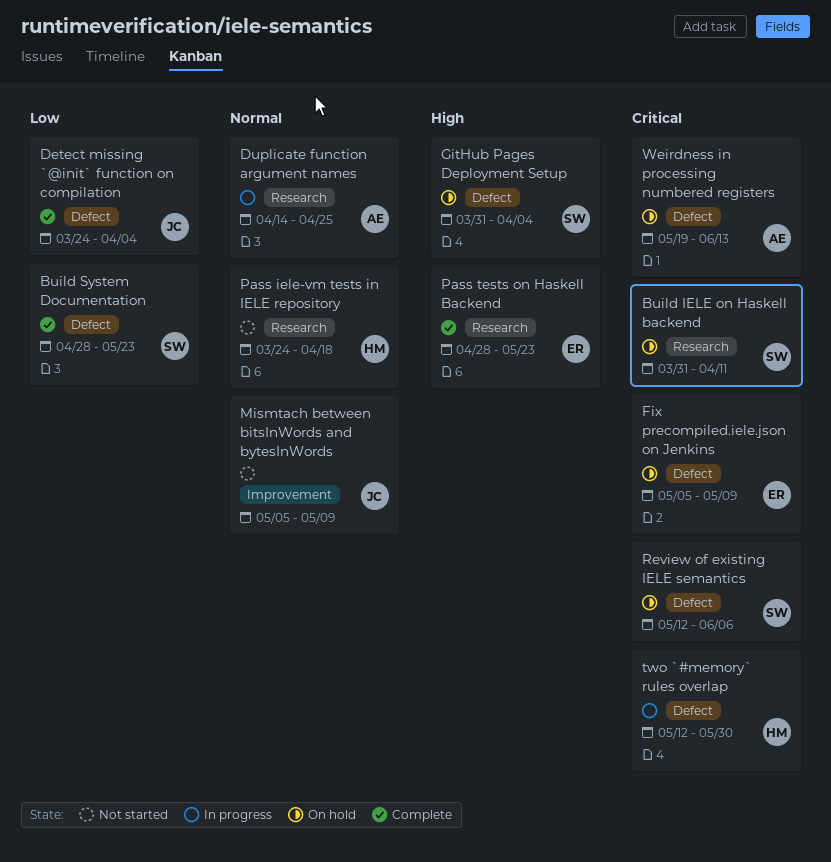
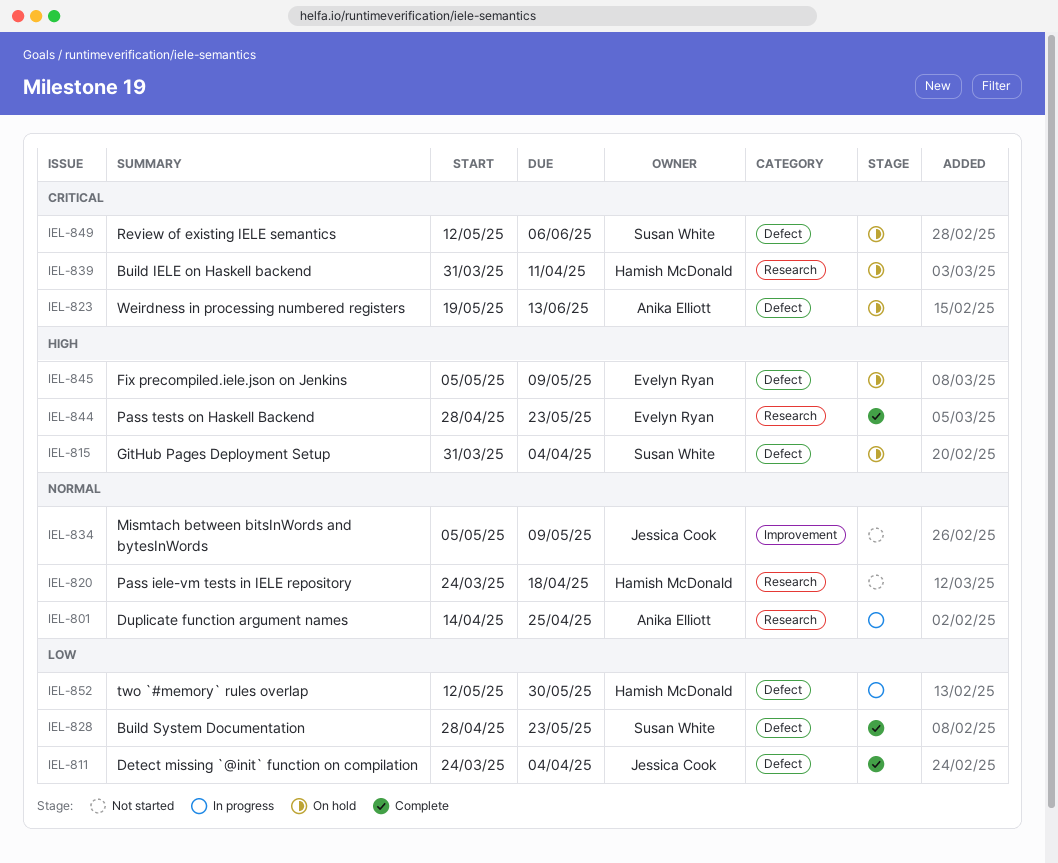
Build IELE on Haskell backend, owner: Susan White -> Hamish McDonald
Fix precompiled.iele.json on Jenkins, priority: Critical -> High
two `#memory` rules overlap, priority: Critical -> Low

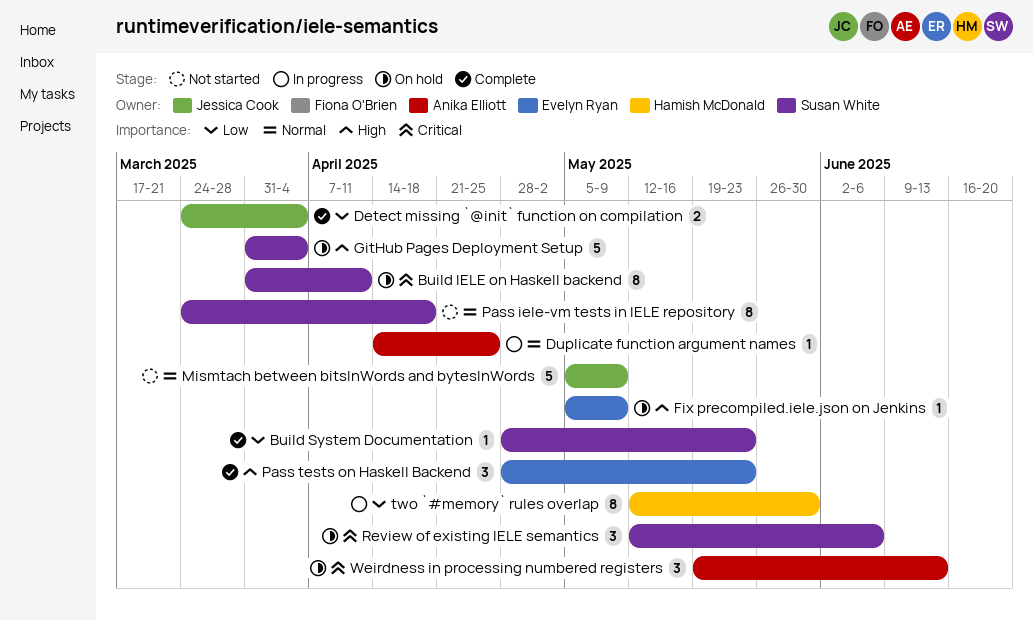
Build IELE on Haskell backend, owner: Hamish McDonald -> Susan White
Pass iele-vm tests in IELE repository, owner: Hamish McDonald -> Susan White

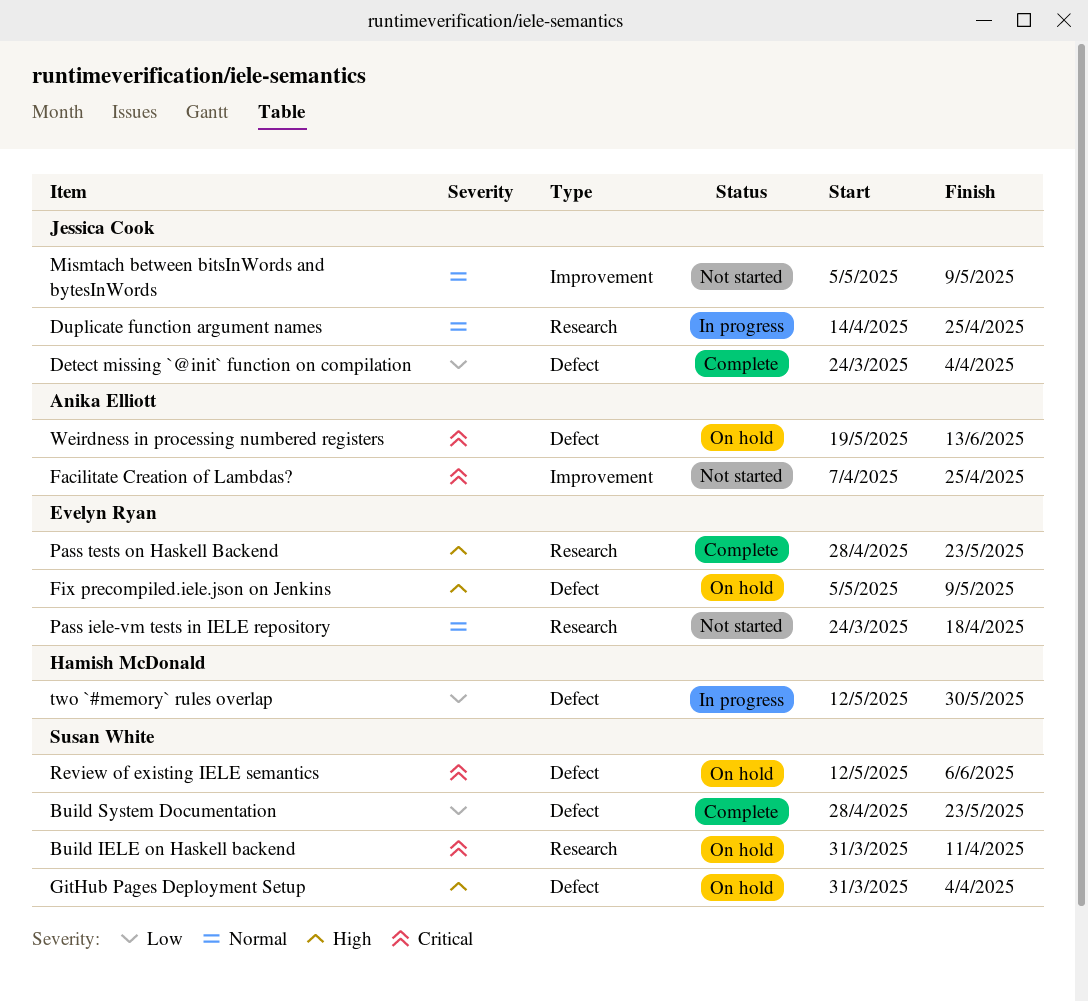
Duplicate function argument names, owner: Anika Elliott -> Jessica Cook
Facilitate Creation of Lambdas?: none -> present
Pass iele-vm tests in IELE repository, owner: Susan White -> Evelyn Ryan

